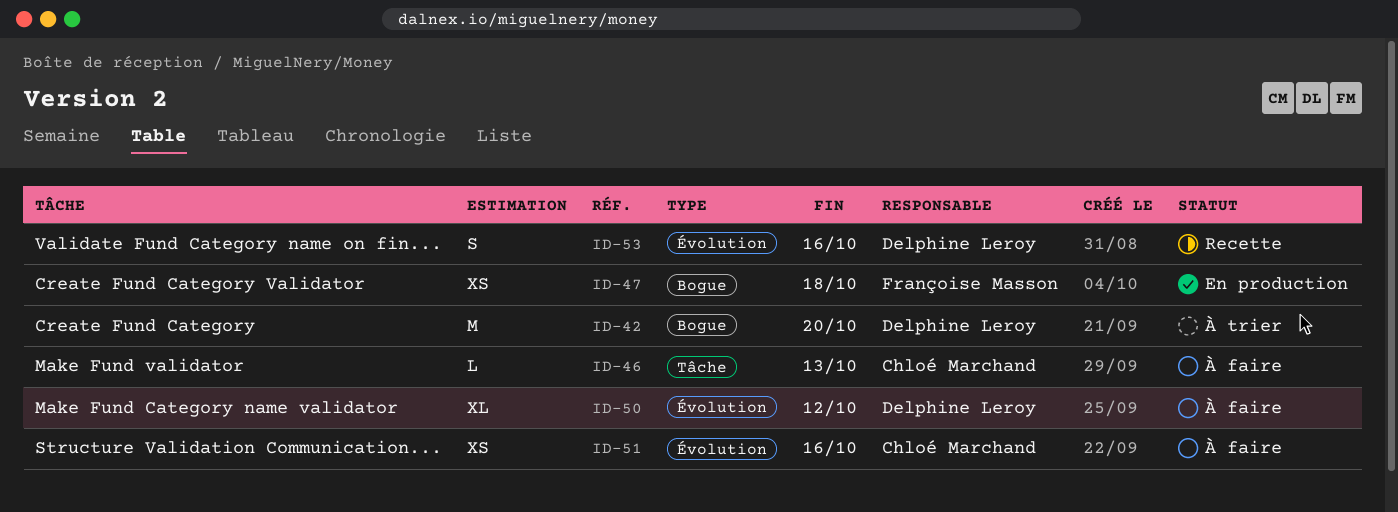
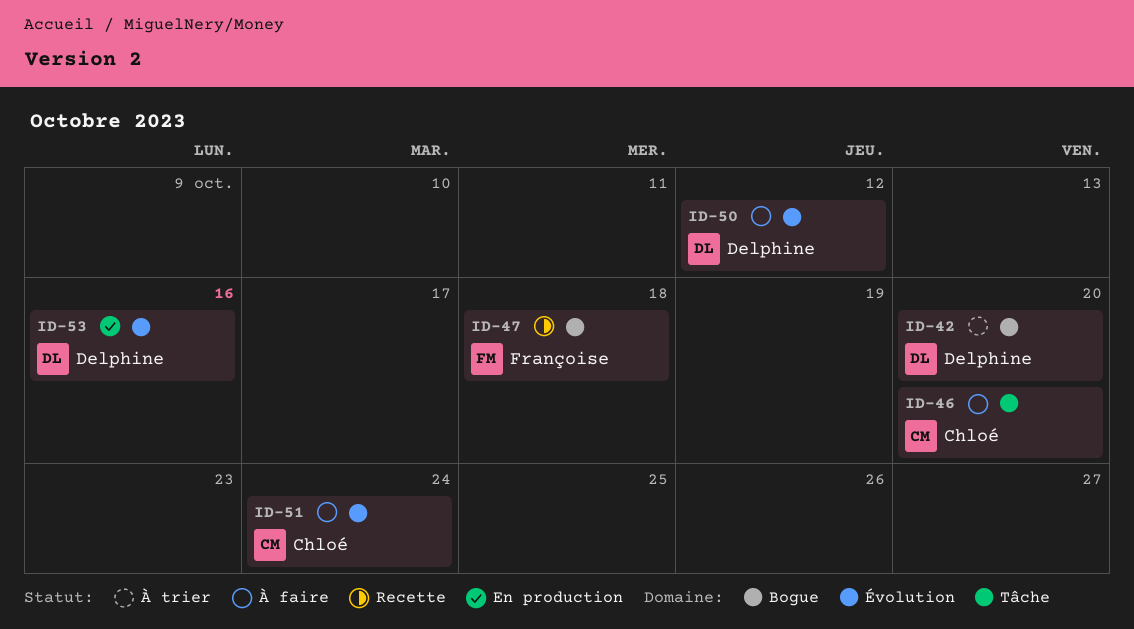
ID-46, due: Oct 13 -> Oct 20
ID-47, status: En production -> Recette
ID-51, due: Oct 16 -> Oct 24
ID-53, status: Recette -> En production

